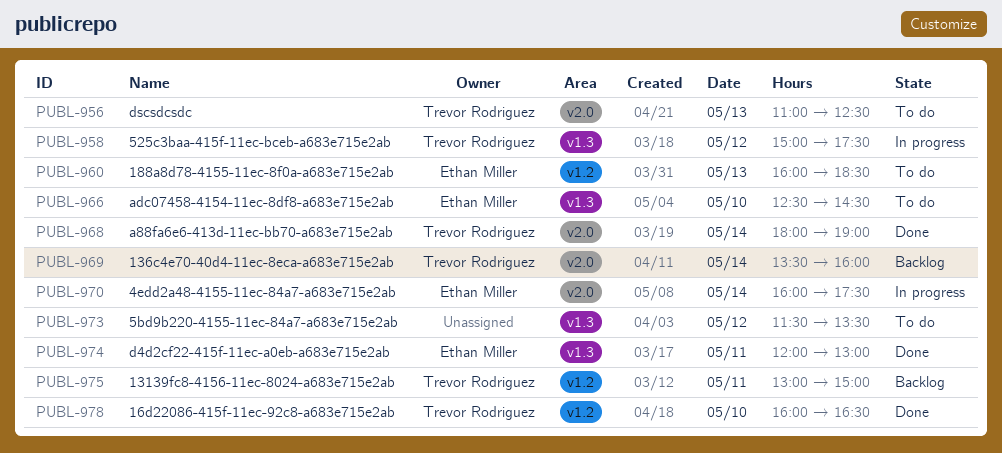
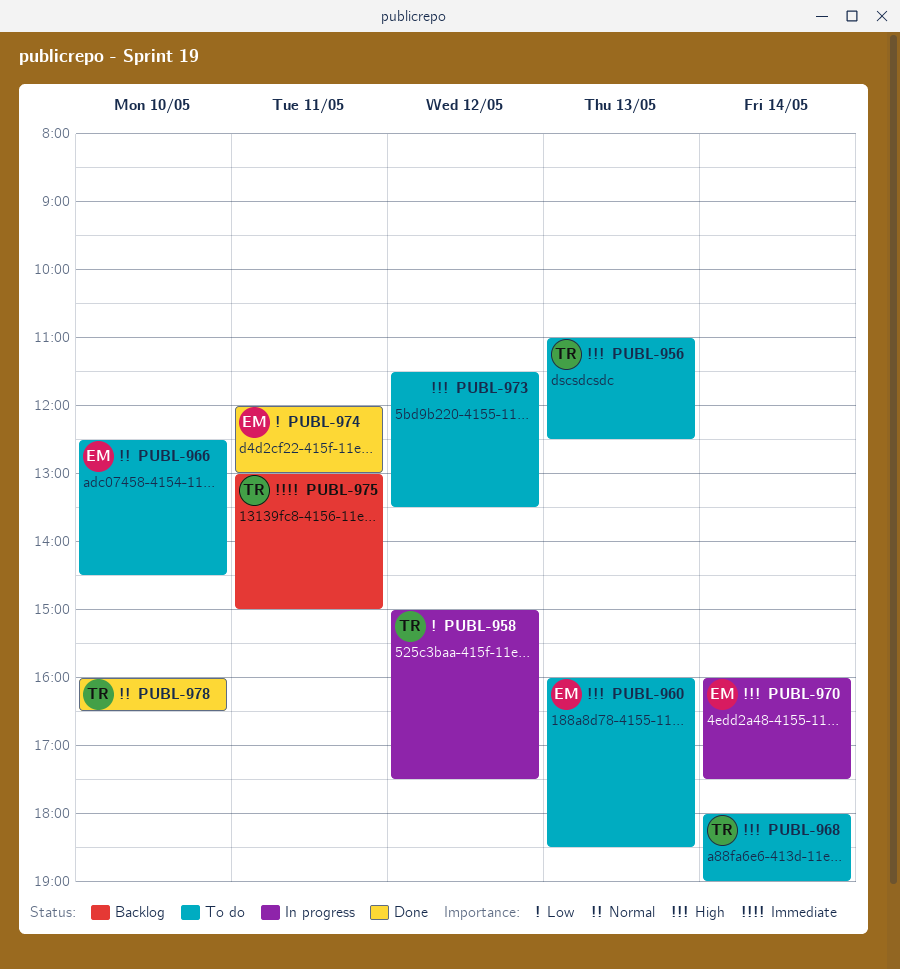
PUBL-968, status: Done -> To do
PUBL-969: present -> none

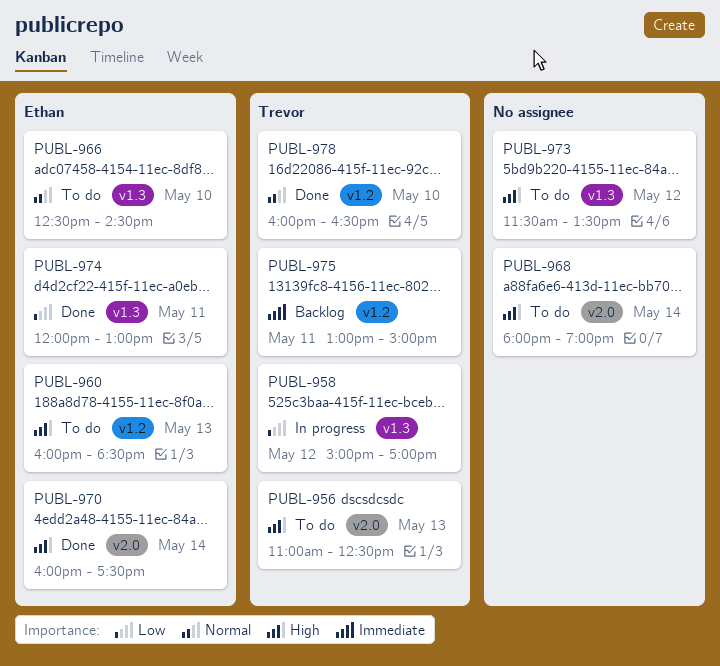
PUBL-958, ends: 17:30 -> 17:00
PUBL-968, owner: Trevor -> none
PUBL-970, status: In progress -> Done

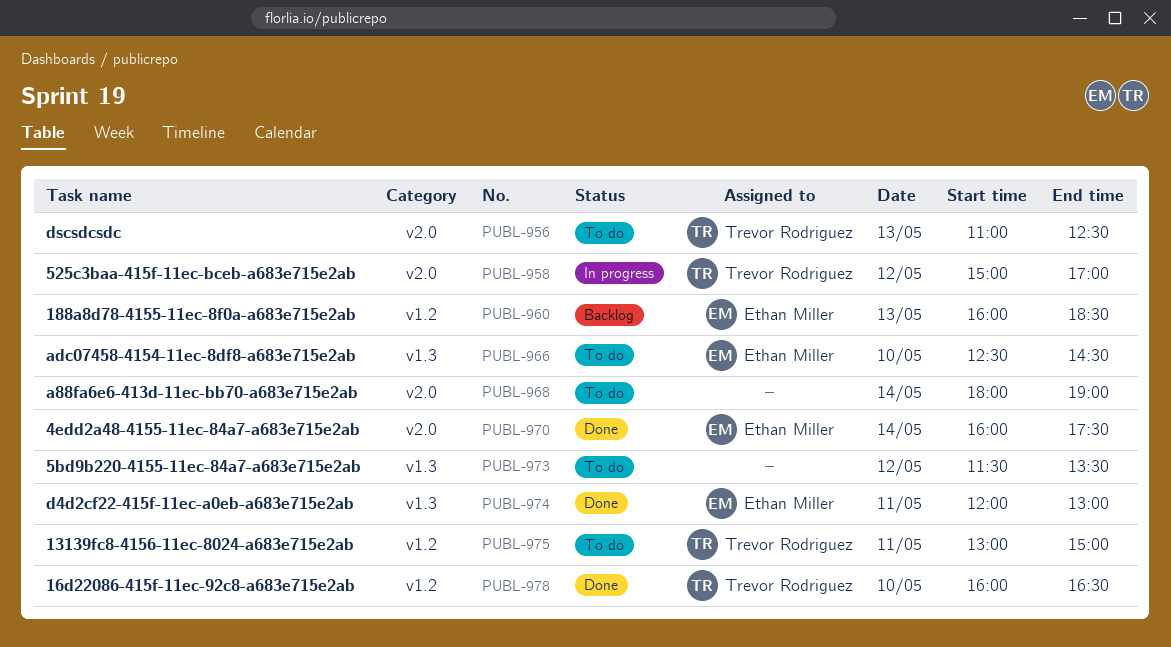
PUBL-958, label: v1.3 -> v2.0
PUBL-960, status: To do -> Backlog
PUBL-975, status: Backlog -> To do

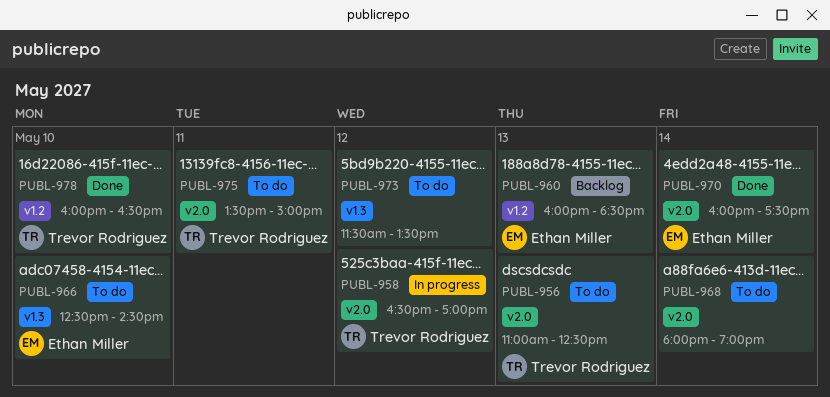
PUBL-958, begins: 15:00 -> 16:30
PUBL-974: present -> none
PUBL-975, label: v1.2 -> v2.0
PUBL-975, begins: 13:00 -> 13:30

